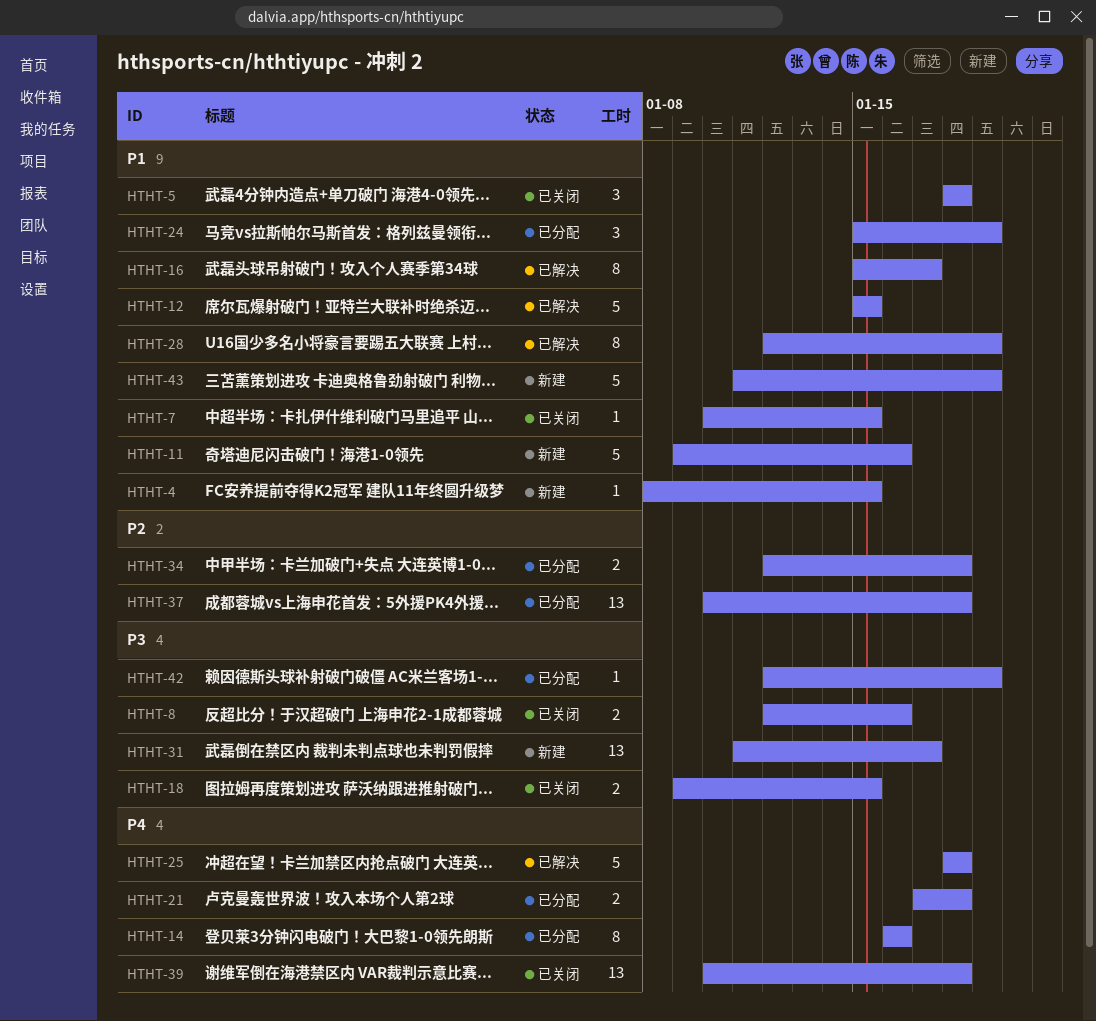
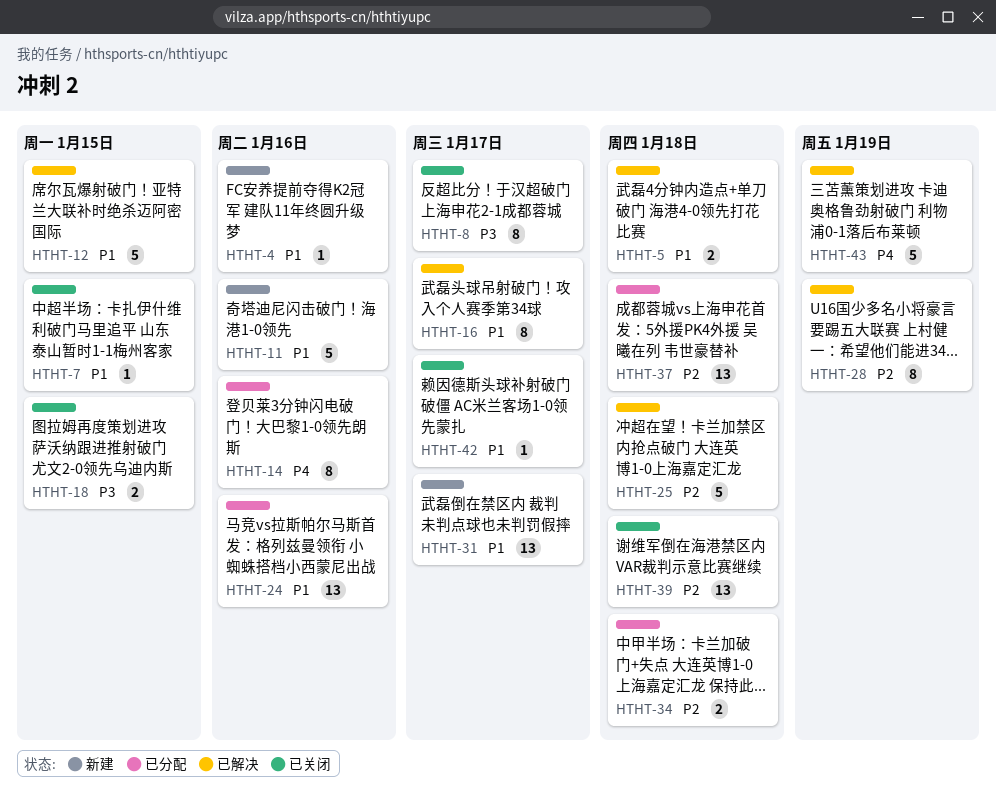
HTHT-4, due: Jan 15 -> Jan 16
HTHT-5, status: 已关闭 -> 已解决
HTHT-5, estimate: 3 -> 2
HTHT-8, estimate: 2 -> 8
HTHT-8, due: Jan 16 -> Jan 17
HTHT-21: present -> none
HTHT-24, estimate: 3 -> 13
HTHT-24, due: Jan 19 -> Jan 16
HTHT-25, priority: P4 -> P2
HTHT-28, priority: P1 -> P2
HTHT-31, priority: P3 -> P1
HTHT-39, priority: P4 -> P2
HTHT-42, status: 已分配 -> 已关闭
HTHT-42, priority: P3 -> P1
HTHT-42, due: Jan 19 -> Jan 17
HTHT-43, status: 新建 -> 已解决
HTHT-43, priority: P1 -> P4

